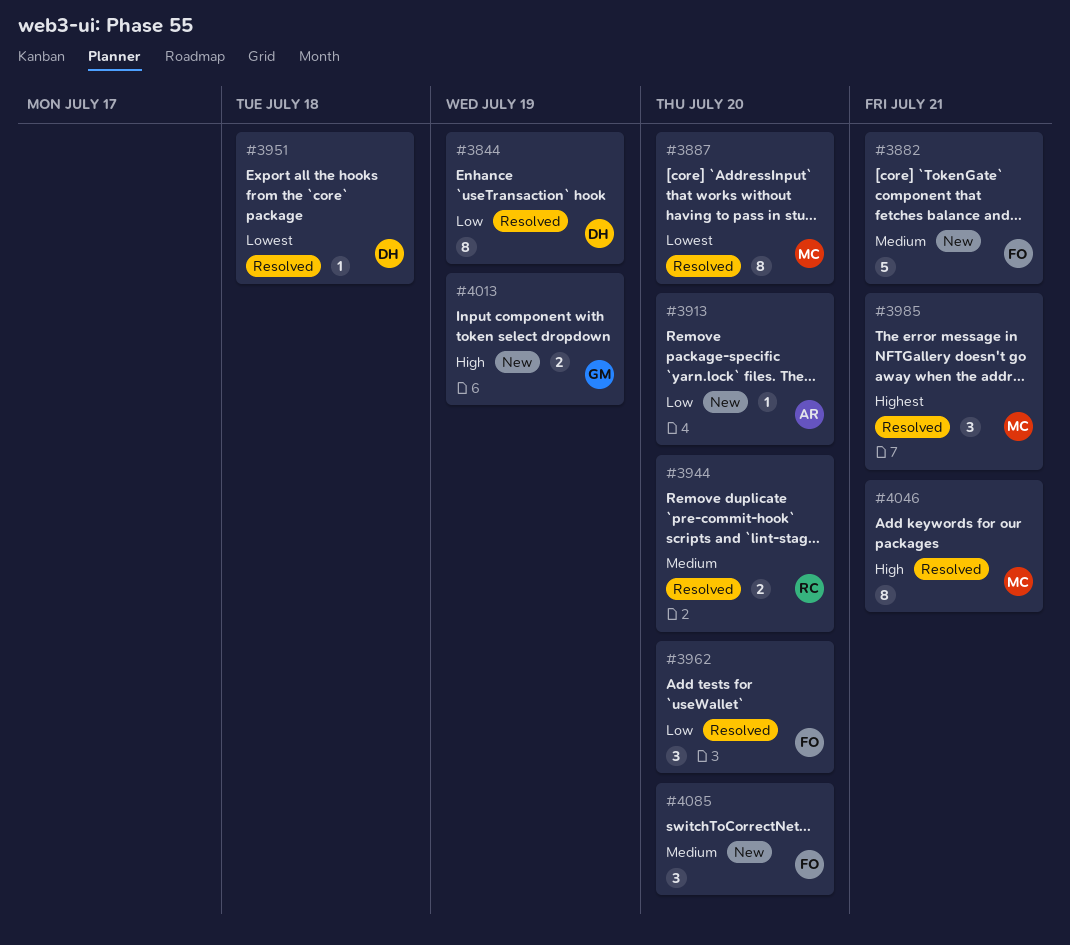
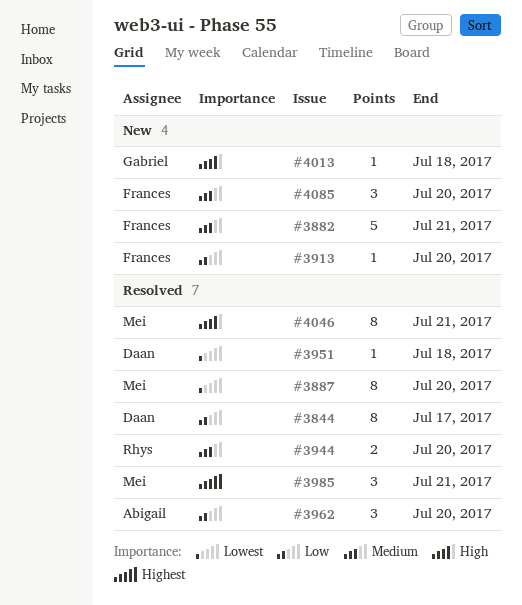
#3844, due: Jul 19 -> Jul 17
#3913, owner: Abigail -> Frances
#3962, owner: Frances -> Abigail
#4013, estimate: 2 -> 1
#4013, due: Jul 19 -> Jul 18

